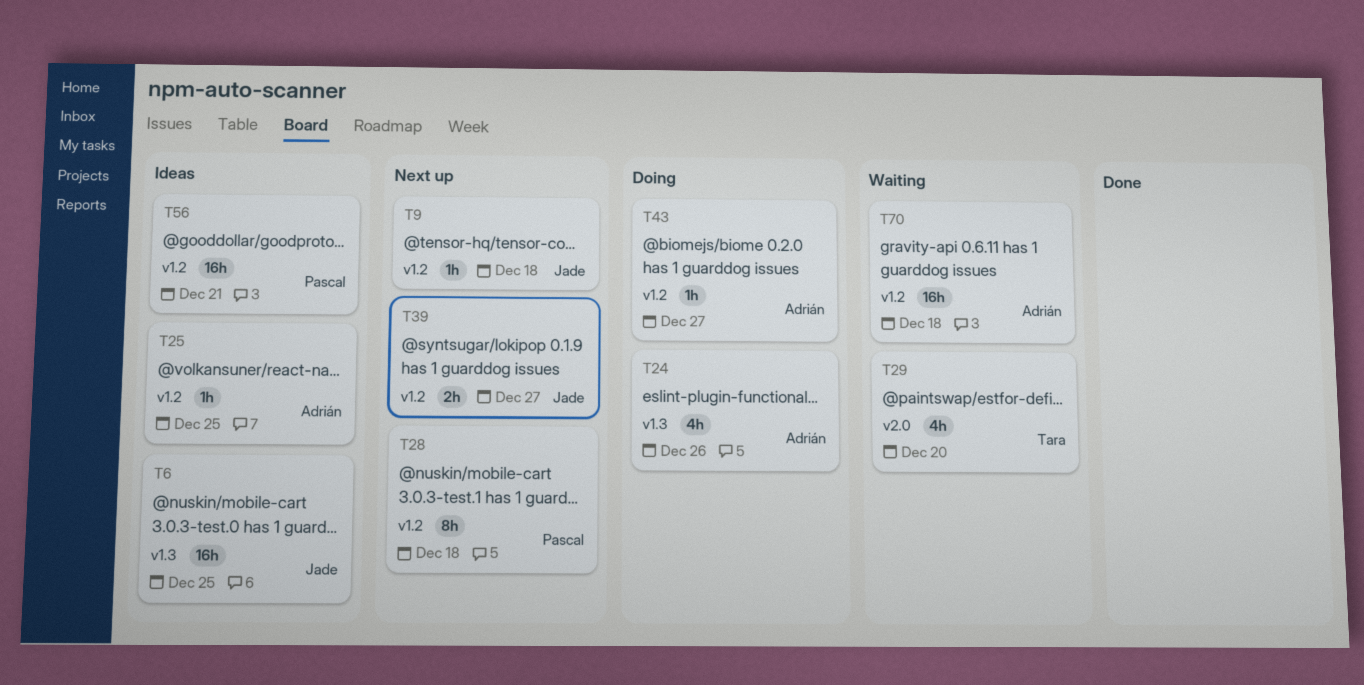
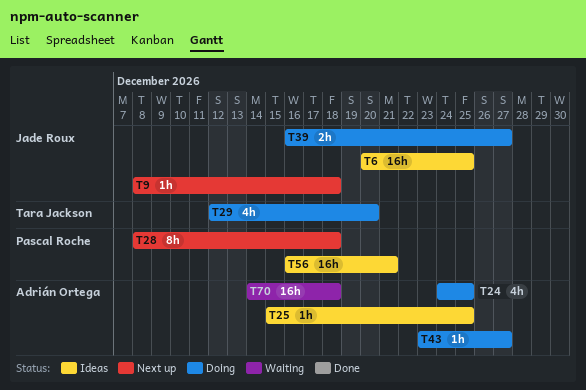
T24, due: Dec 26 -> Dec 25
T29, status: Waiting -> Doing
T39, status: Next up -> Doing

